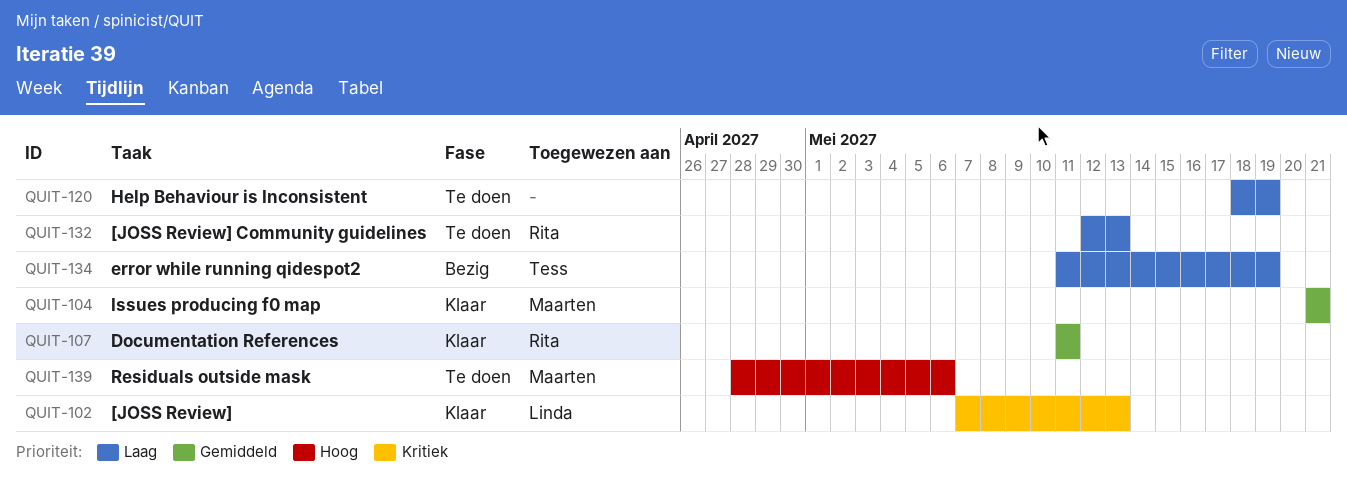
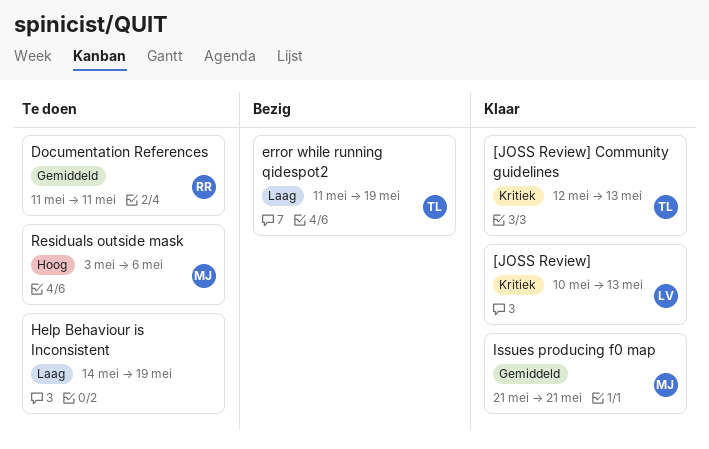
[JOSS Review], start: May 7 -> May 10
[JOSS Review] Community guidelines, status: Te doen -> Klaar
[JOSS Review] Community guidelines, owner: Rita -> Tess
[JOSS Review] Community guidelines, priority: Laag -> Kritiek
Documentation References, status: Klaar -> Te doen
Help Behaviour is Inconsistent, start: May 18 -> May 14
Residuals outside mask, start: Apr 28 -> May 3

